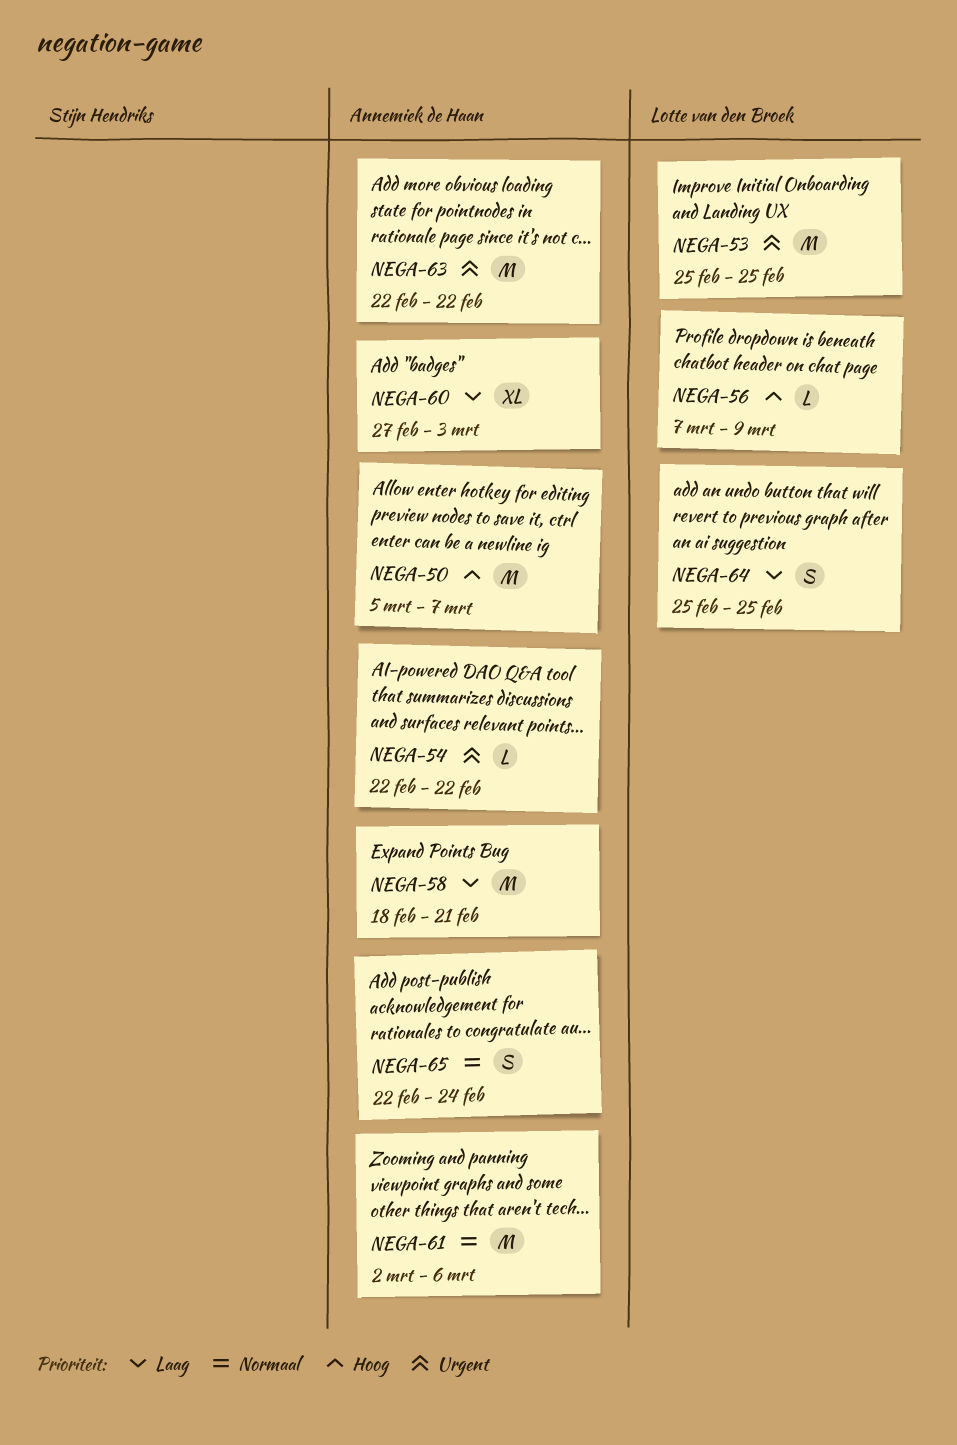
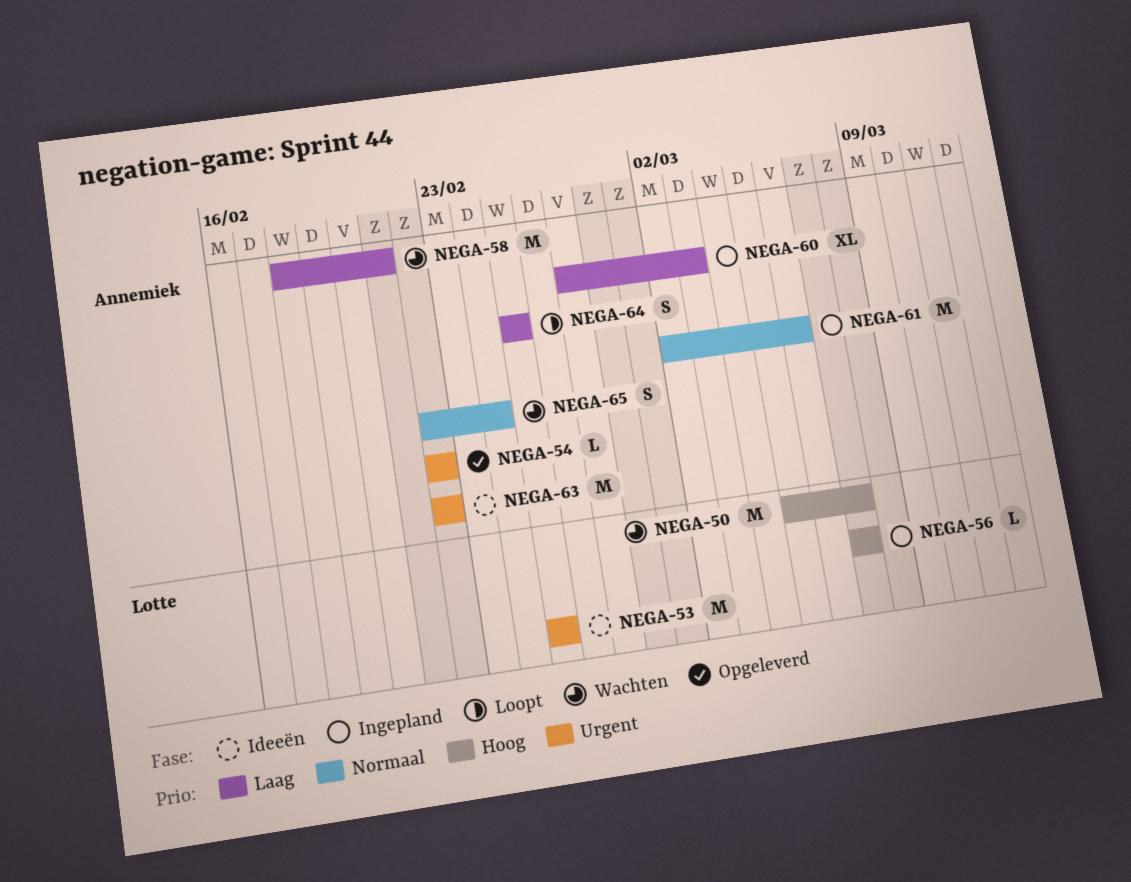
NEGA-50, owner: Annemiek de Haan -> Lotte van den Broek
NEGA-56, due: Mar 9 -> Mar 7
NEGA-64, owner: Lotte van den Broek -> Annemiek de Haan

